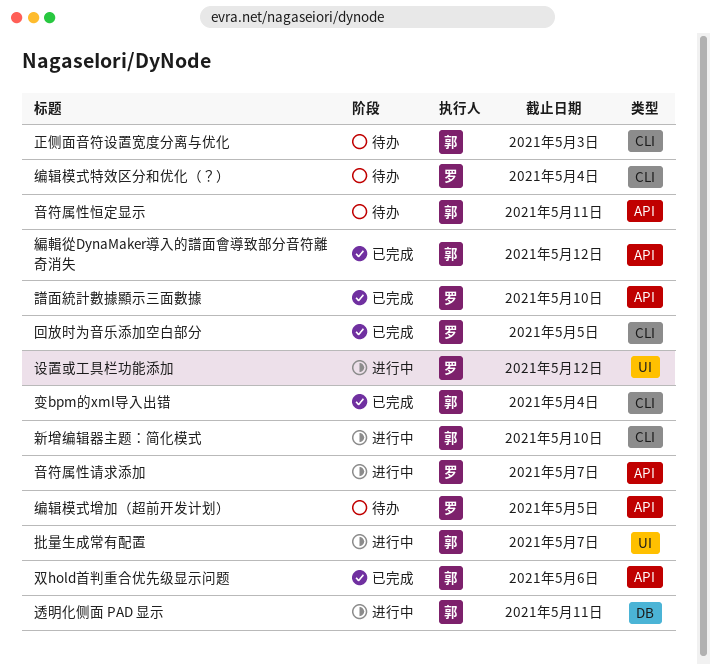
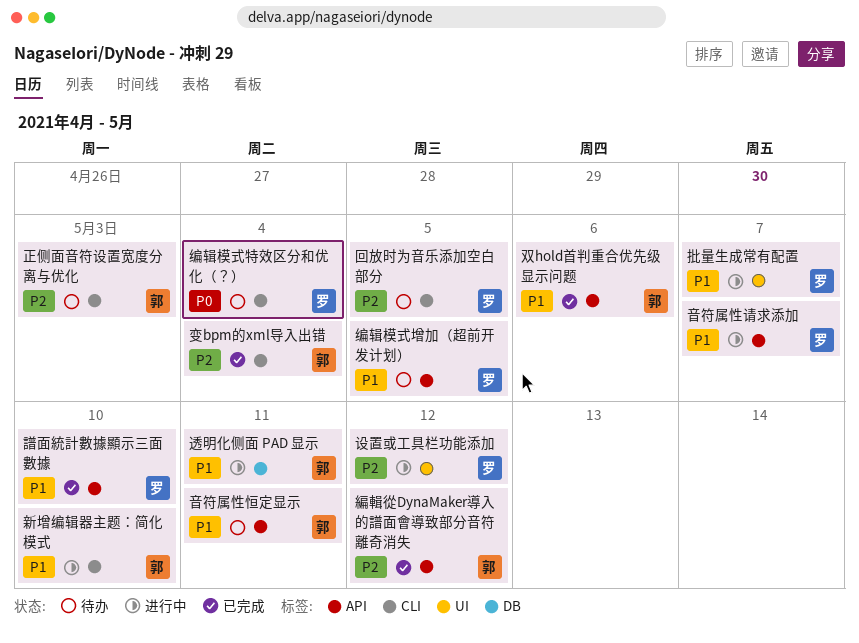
回放时为音乐添加空白部分, status: 已完成 -> 待办
批量生成常有配置, owner: 郭 -> 罗

